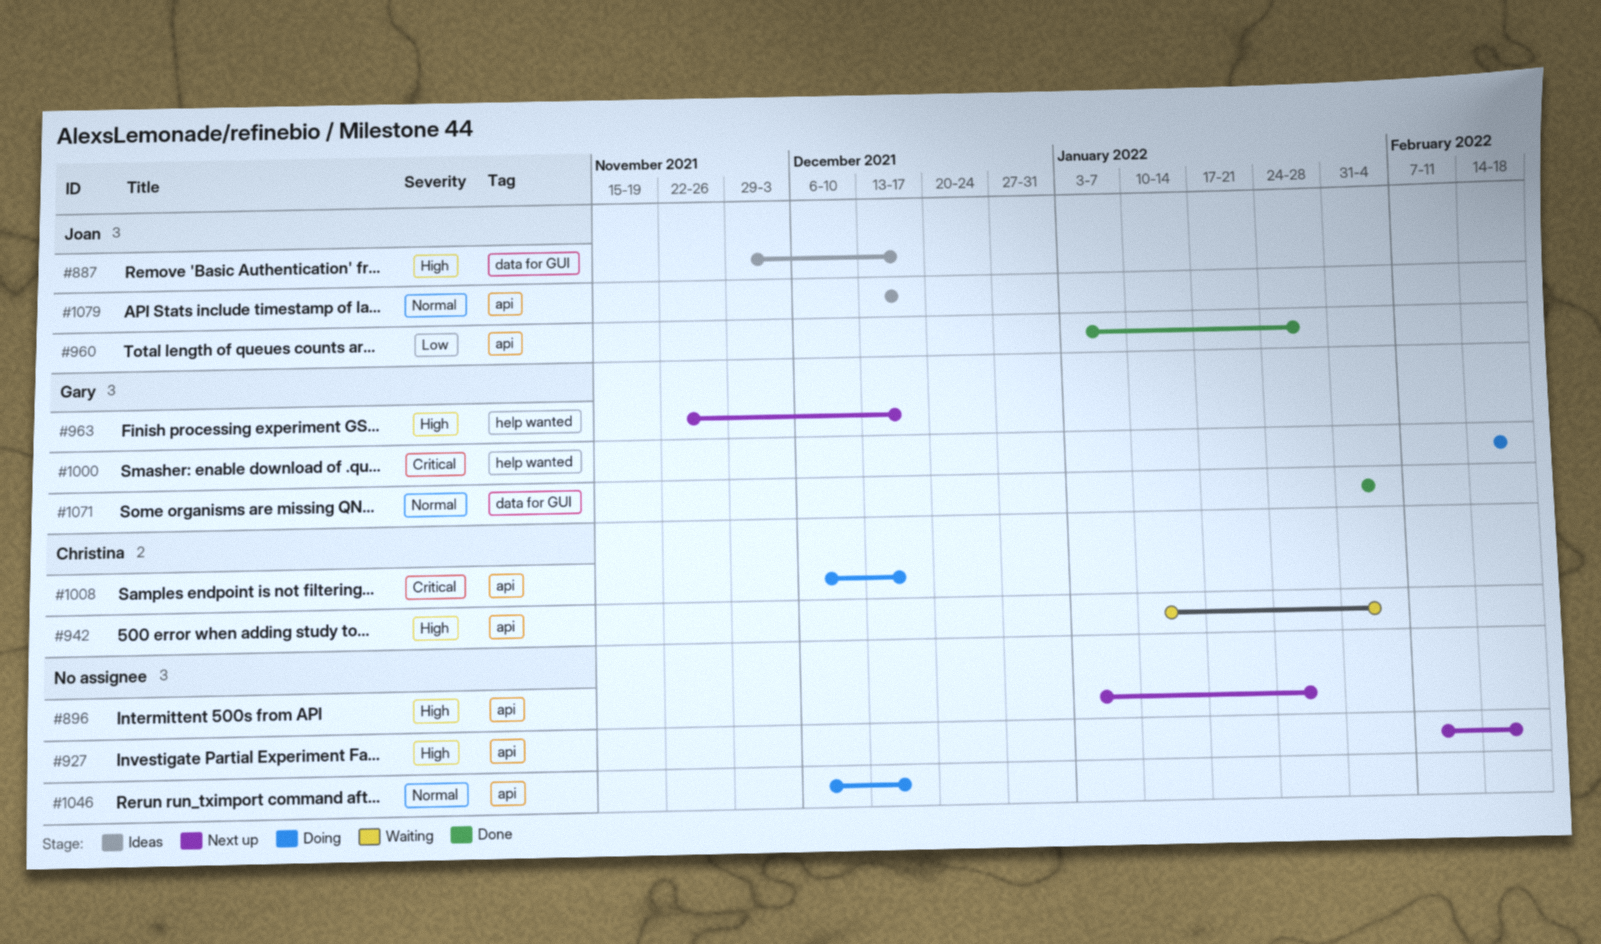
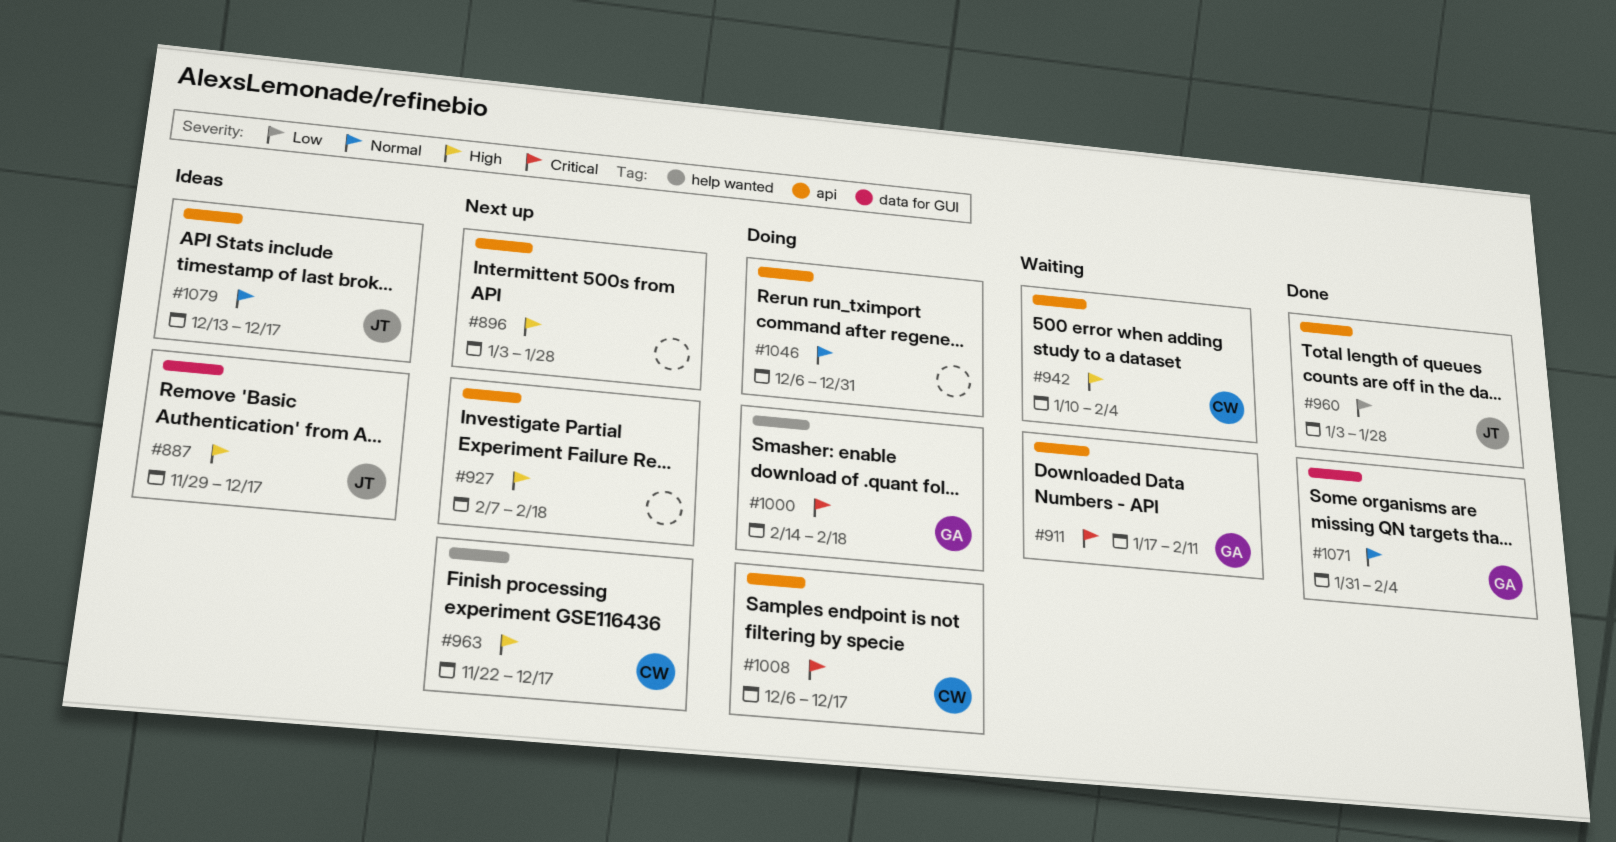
#911: none -> present
#963, owner: Gary -> Christina
#1046, due: Dec 17 -> Dec 31

